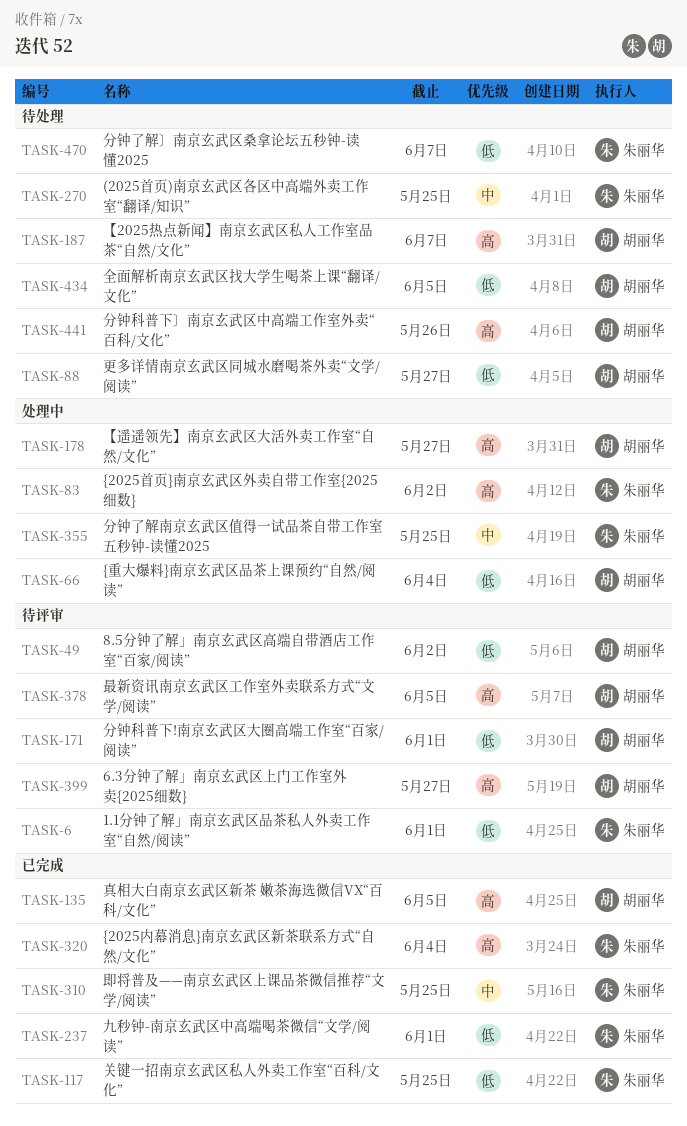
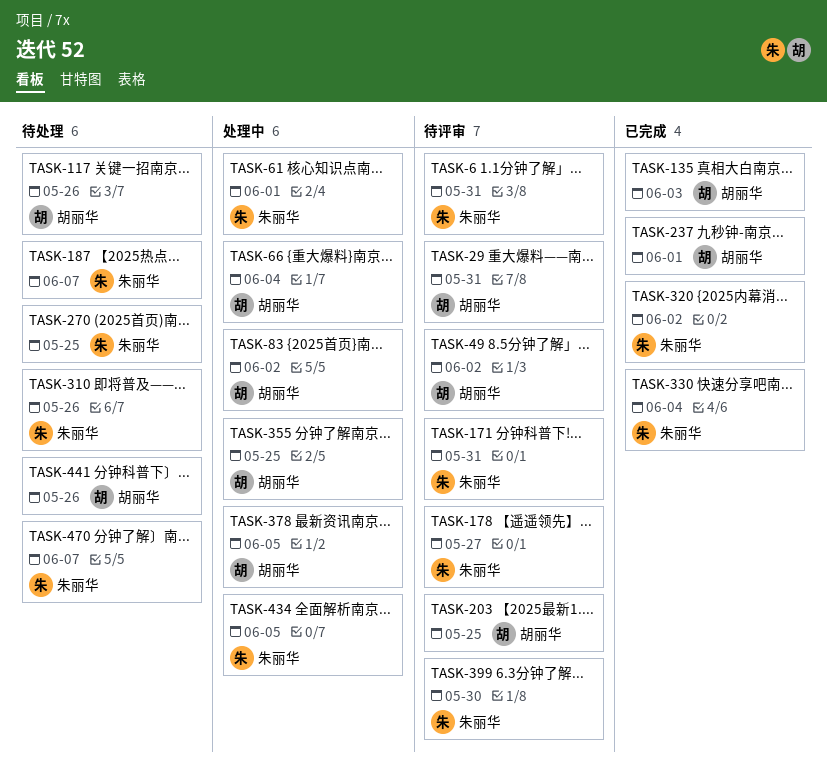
TASK-6, due: Jun 1 -> May 31
TASK-29: none -> present
TASK-61: none -> present
TASK-83, owner: 朱丽华 -> 胡丽华
TASK-88: present -> none
TASK-117, status: 已完成 -> 待处理
TASK-117, owner: 朱丽华 -> 胡丽华
TASK-117, due: May 25 -> May 26
TASK-135, due: Jun 5 -> Jun 3
TASK-171, owner: 胡丽华 -> 朱丽华
TASK-171, due: Jun 1 -> May 31
TASK-178, status: 处理中 -> 待评审
TASK-178, owner: 胡丽华 -> 朱丽华
TASK-187, owner: 胡丽华 -> 朱丽华
TASK-203: none -> present
TASK-237, owner: 朱丽华 -> 胡丽华
TASK-310, status: 已完成 -> 待处理
TASK-310, due: May 25 -> May 26
TASK-320, due: Jun 4 -> Jun 2
TASK-330: none -> present
TASK-355, owner: 朱丽华 -> 胡丽华
TASK-378, status: 待评审 -> 处理中
TASK-399, owner: 胡丽华 -> 朱丽华
TASK-399, due: May 27 -> May 30
TASK-434, status: 待处理 -> 处理中
TASK-434, owner: 胡丽华 -> 朱丽华

